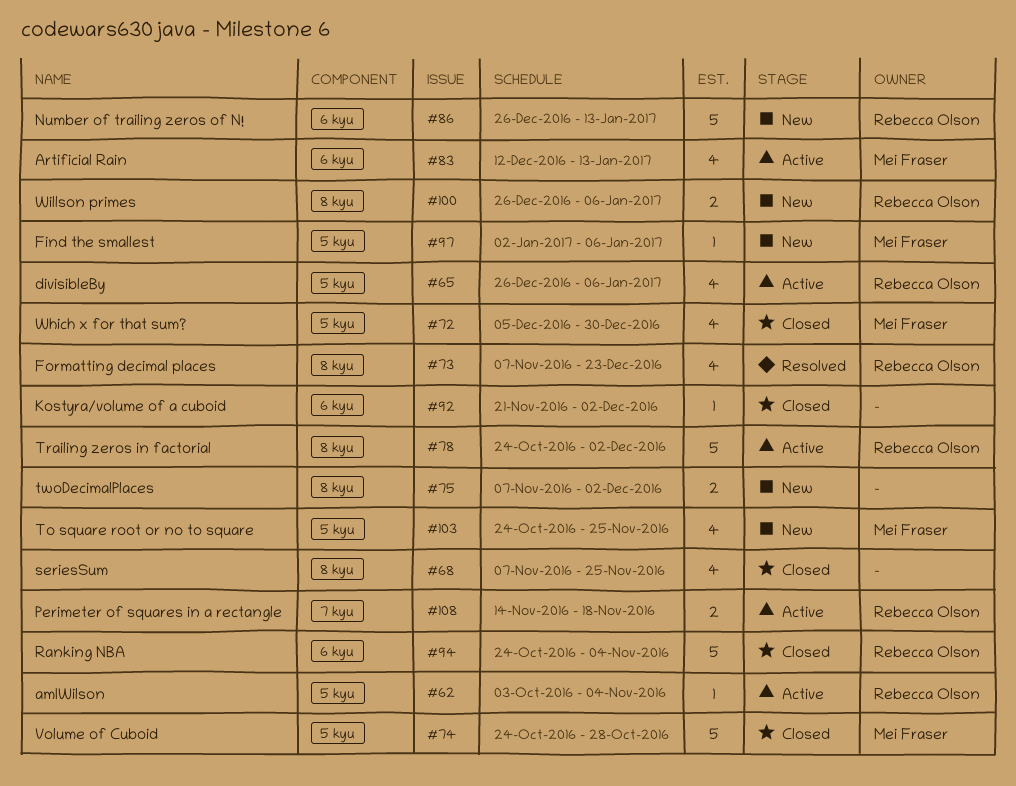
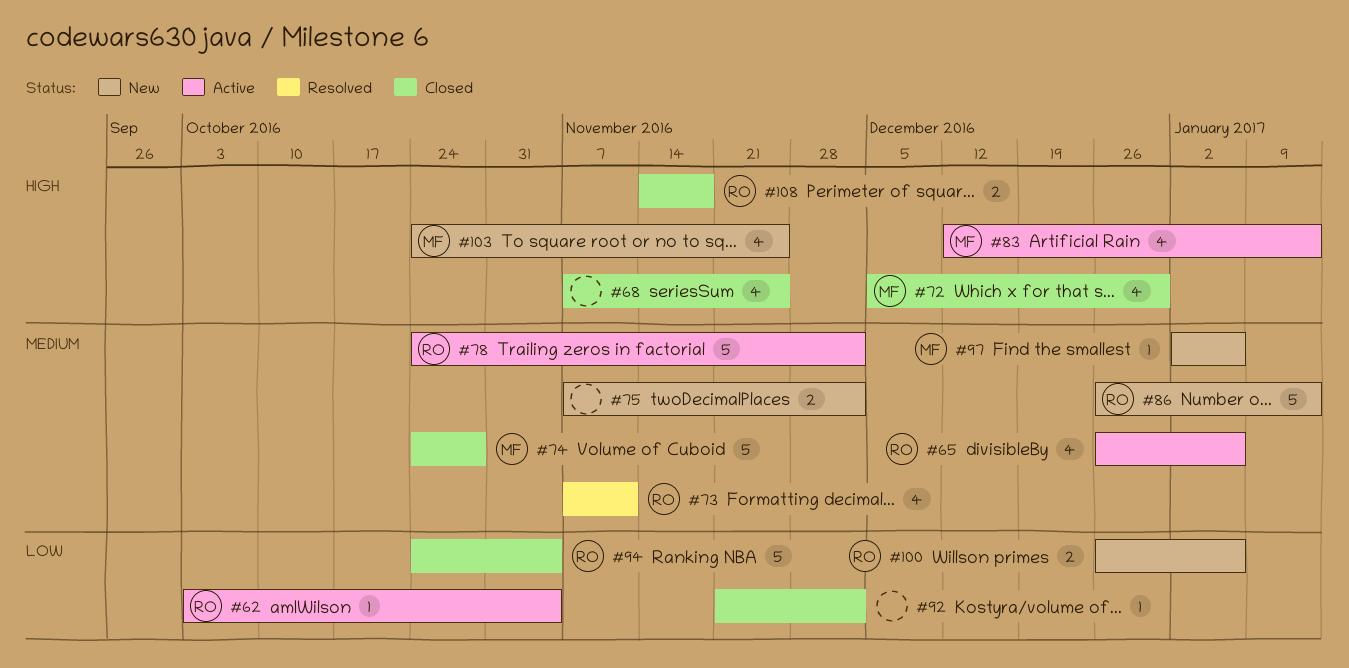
#73, due: Dec 23 -> Nov 11
#108, status: Active -> Closed

